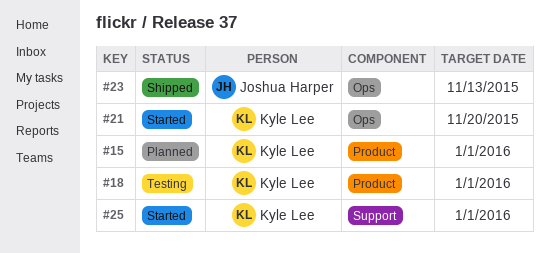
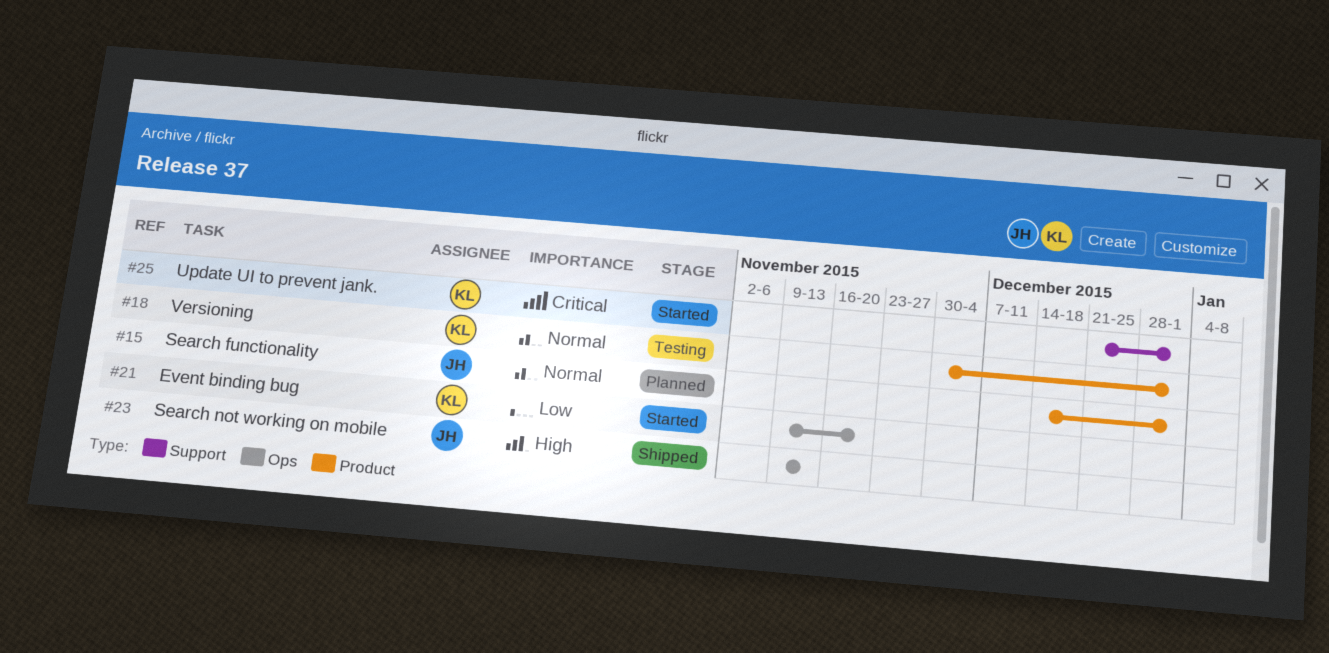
#15, owner: Kyle Lee -> Joshua Harper

